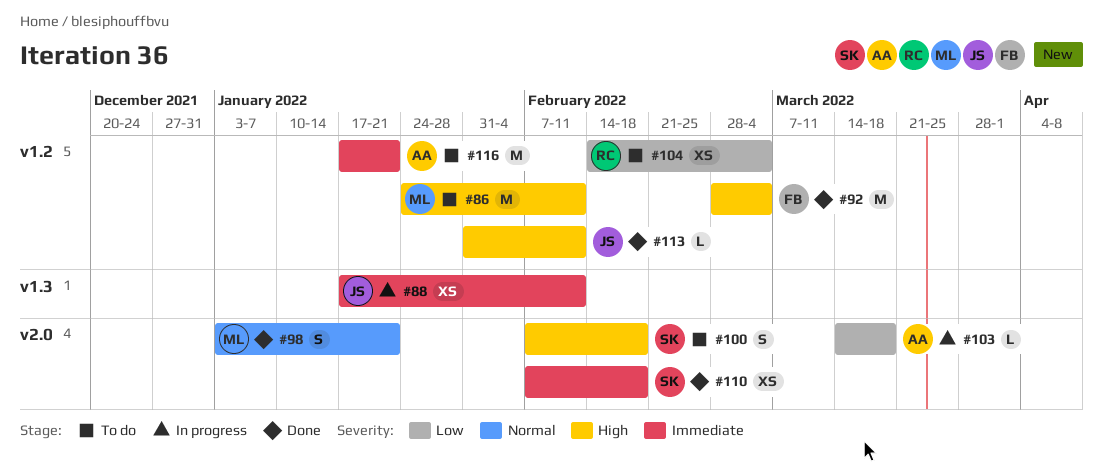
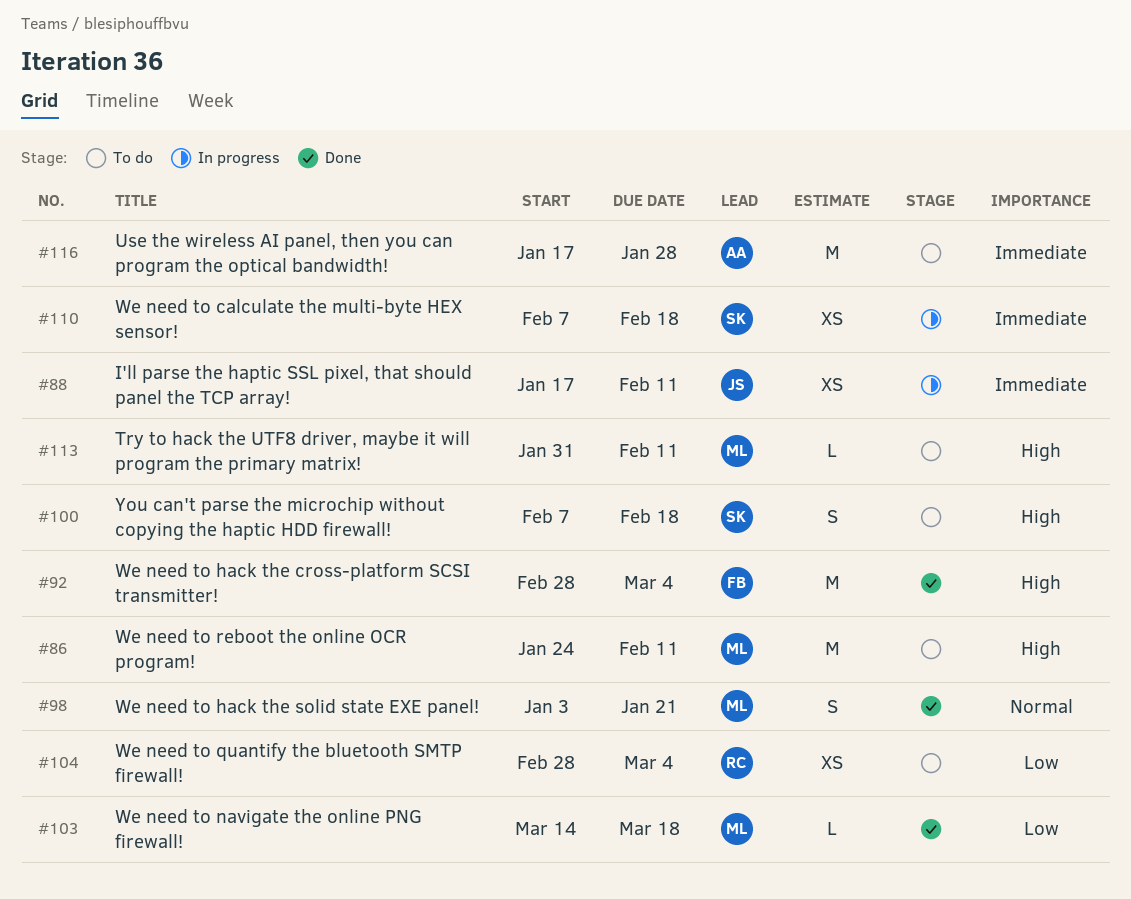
#103, status: In progress -> Done
#103, owner: AA -> ML
#104, start: Feb 14 -> Feb 28
#110, status: Done -> In progress
#113, status: Done -> To do
#113, owner: JS -> ML
#116, due: Jan 21 -> Jan 28

